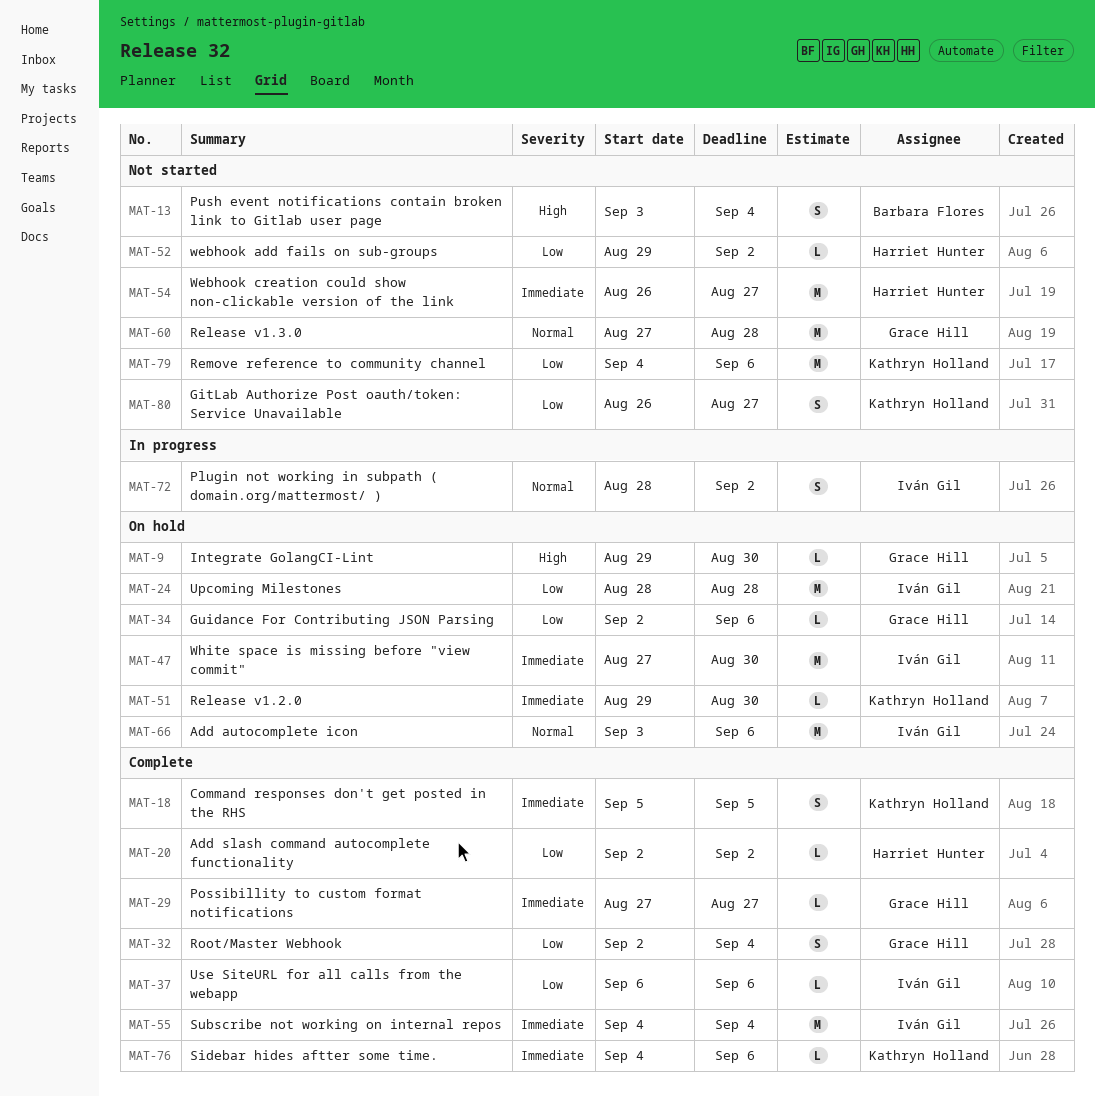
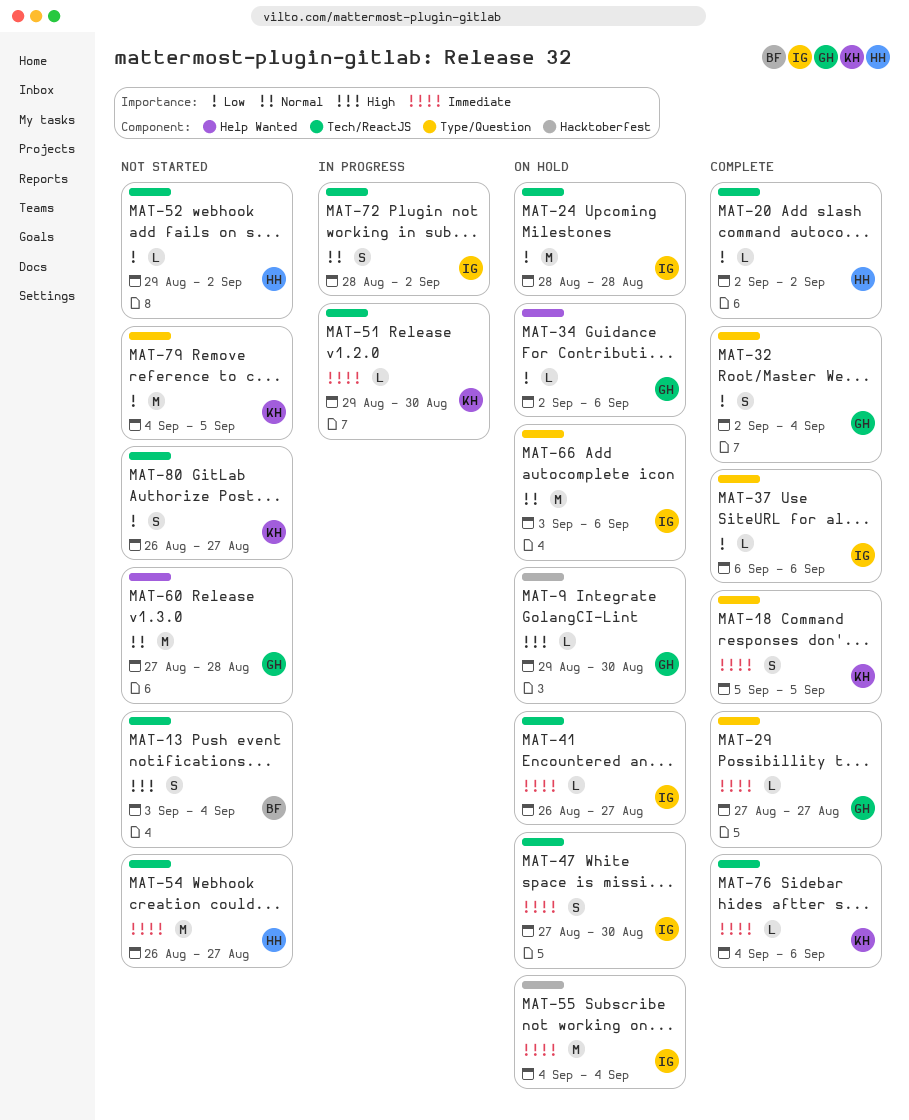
MAT-41: none -> present
MAT-47, estimate: M -> S
MAT-51, status: On hold -> In progress
MAT-55, status: Complete -> On hold
MAT-79, due: Sep 6 -> Sep 5

